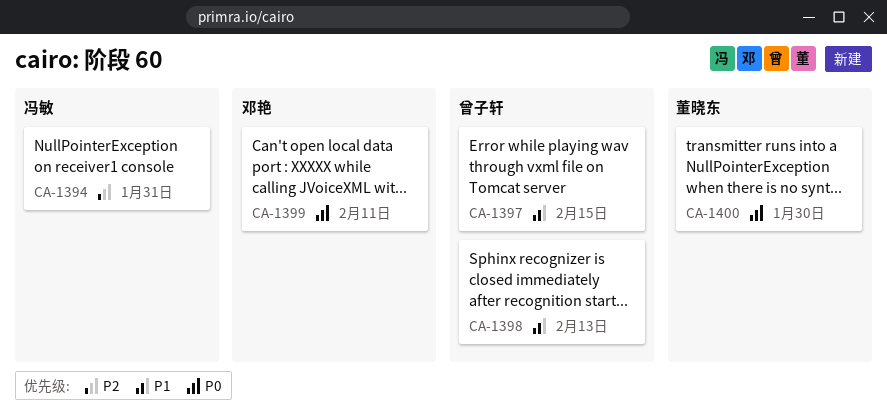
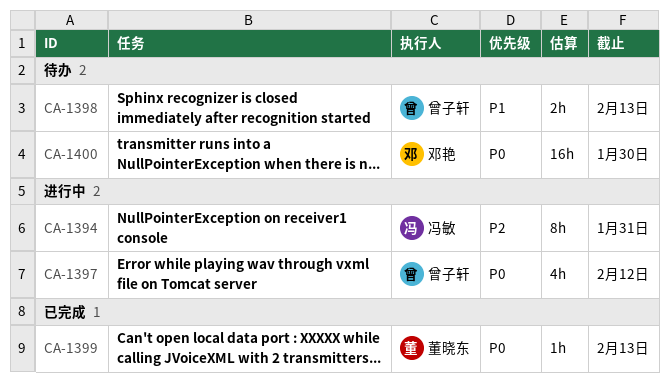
CA-1397, priority: P1 -> P0
CA-1397, due: Feb 15 -> Feb 12
CA-1399, owner: 邓艳 -> 董晓东
CA-1399, due: Feb 11 -> Feb 13
CA-1400, owner: 董晓东 -> 邓艳

